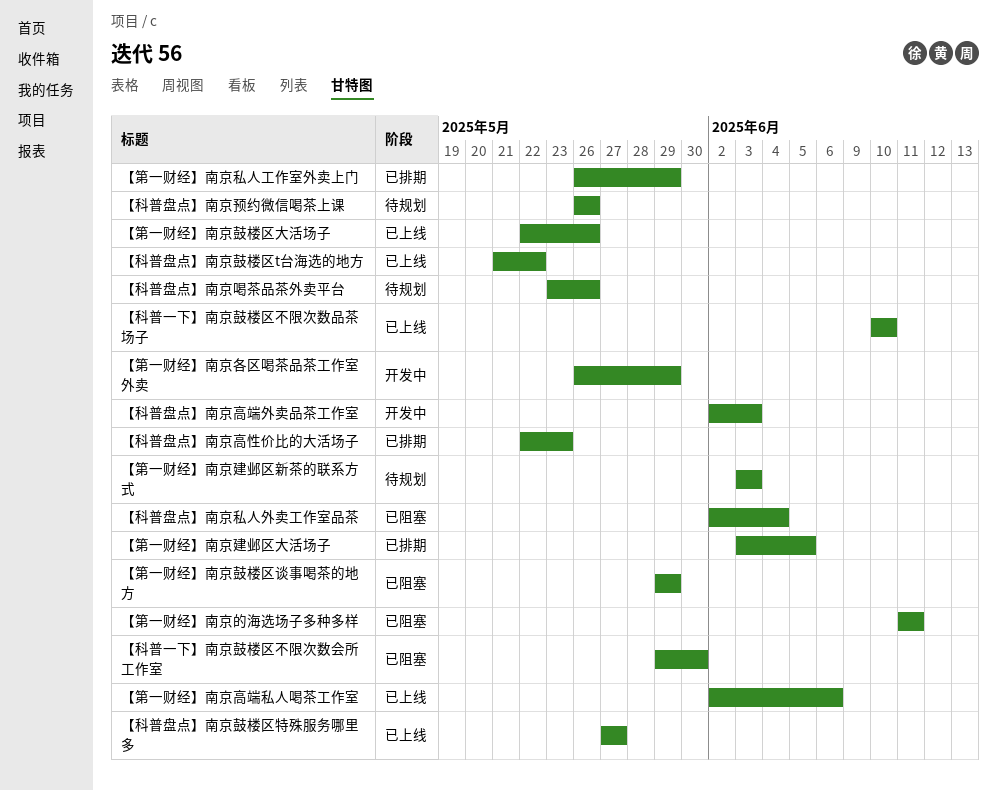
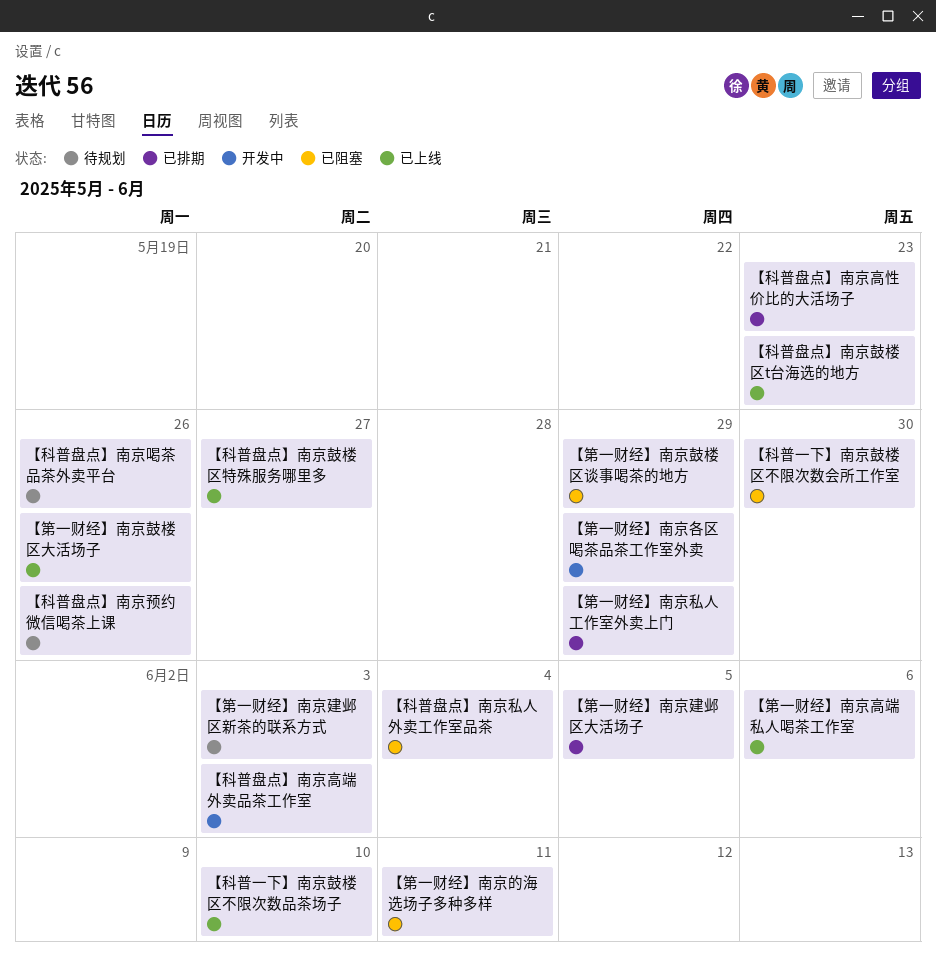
【科普盘点】南京鼓楼区t台海选的地方, due: May 22 -> May 23

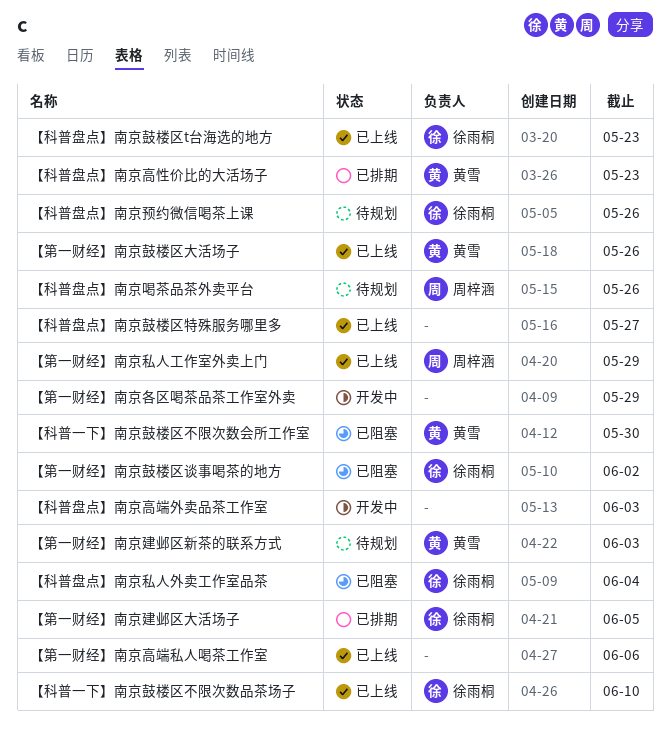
【第一财经】南京的海选场子多种多样: present -> none
【第一财经】南京私人工作室外卖上门, status: 已排期 -> 已上线
【第一财经】南京鼓楼区谈事喝茶的地方, due: May 29 -> Jun 2

